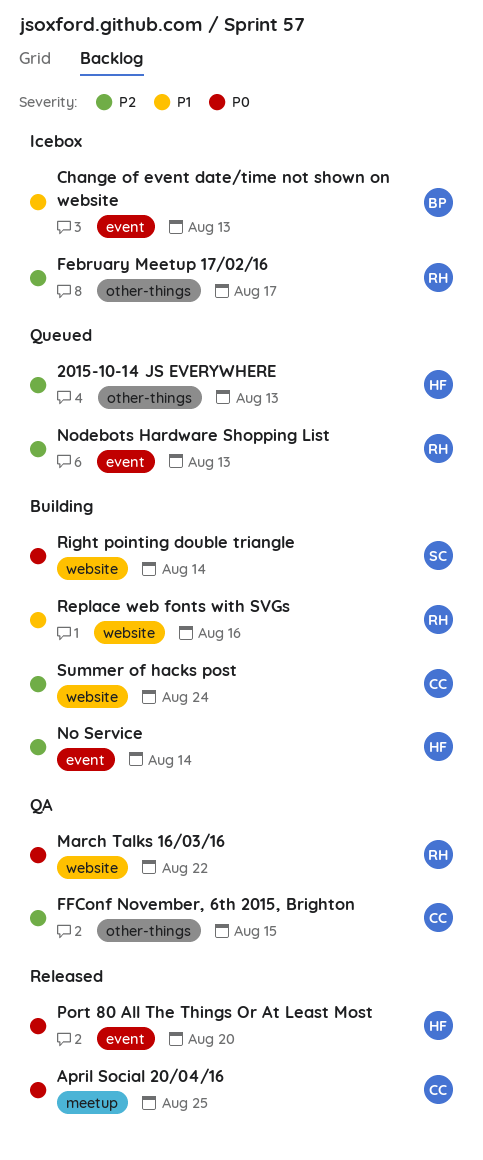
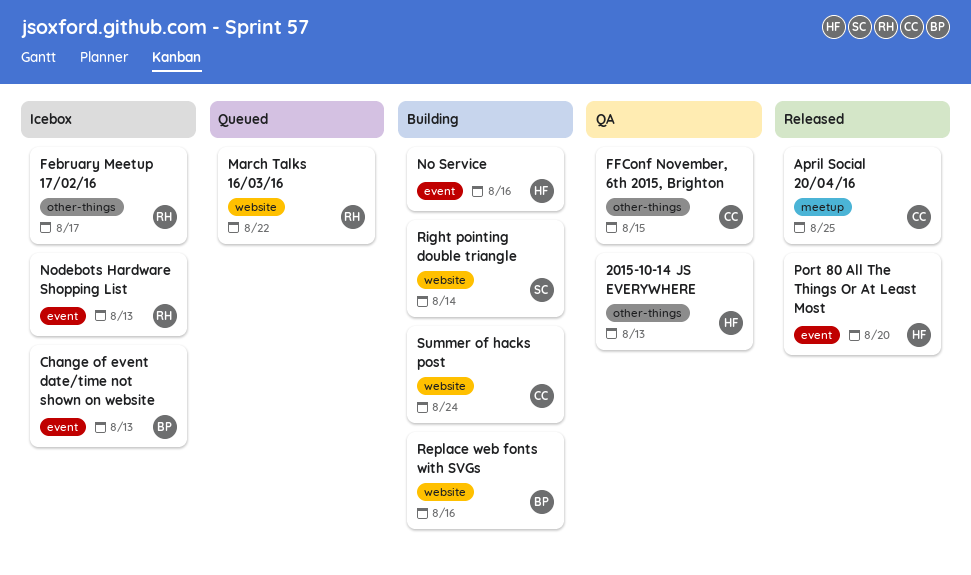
2015-10-14 JS EVERYWHERE, status: Queued -> QA
March Talks 16/03/16, status: QA -> Queued
No Service, due: Aug 14 -> Aug 16
Nodebots Hardware Shopping List, status: Queued -> Icebox
Replace web fonts with SVGs, owner: RH -> BP

